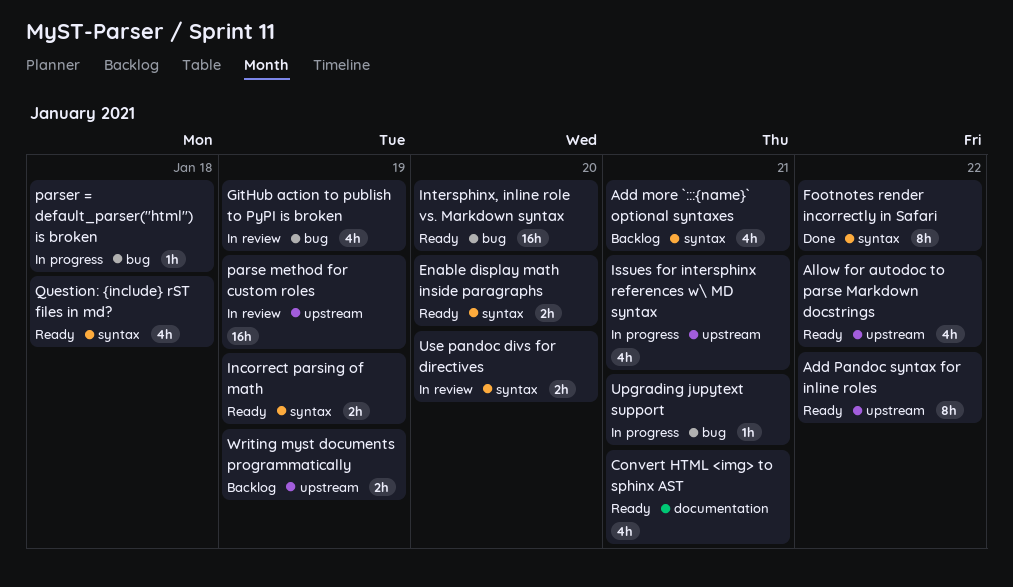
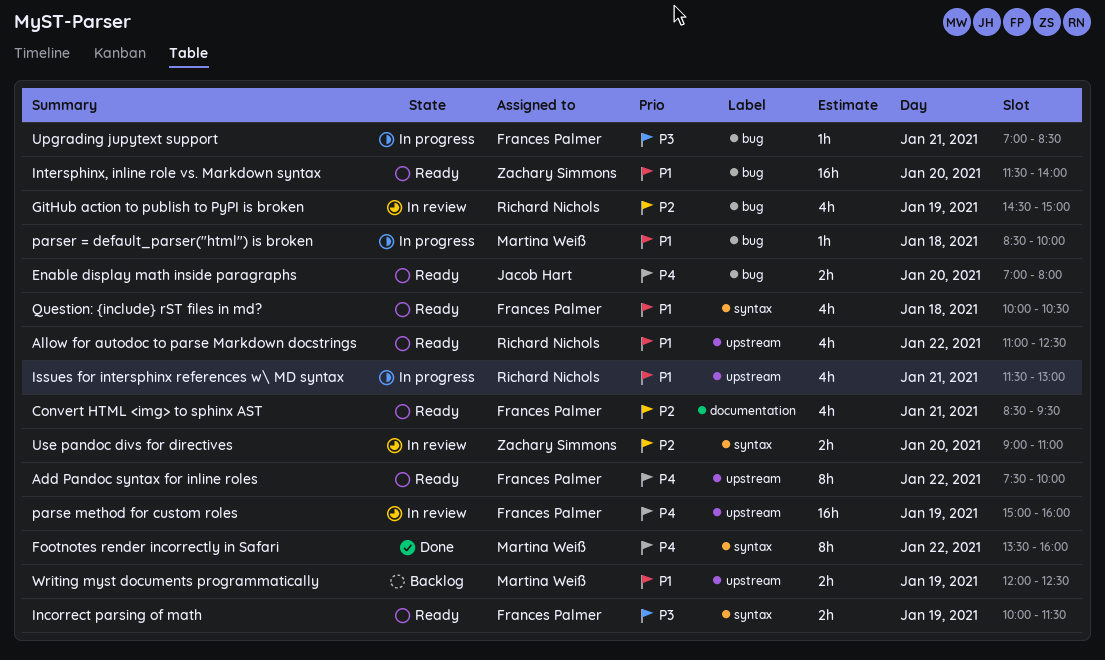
Add more `:::{name}` optional syntaxes: present -> none
Enable display math inside paragraphs, label: syntax -> bug

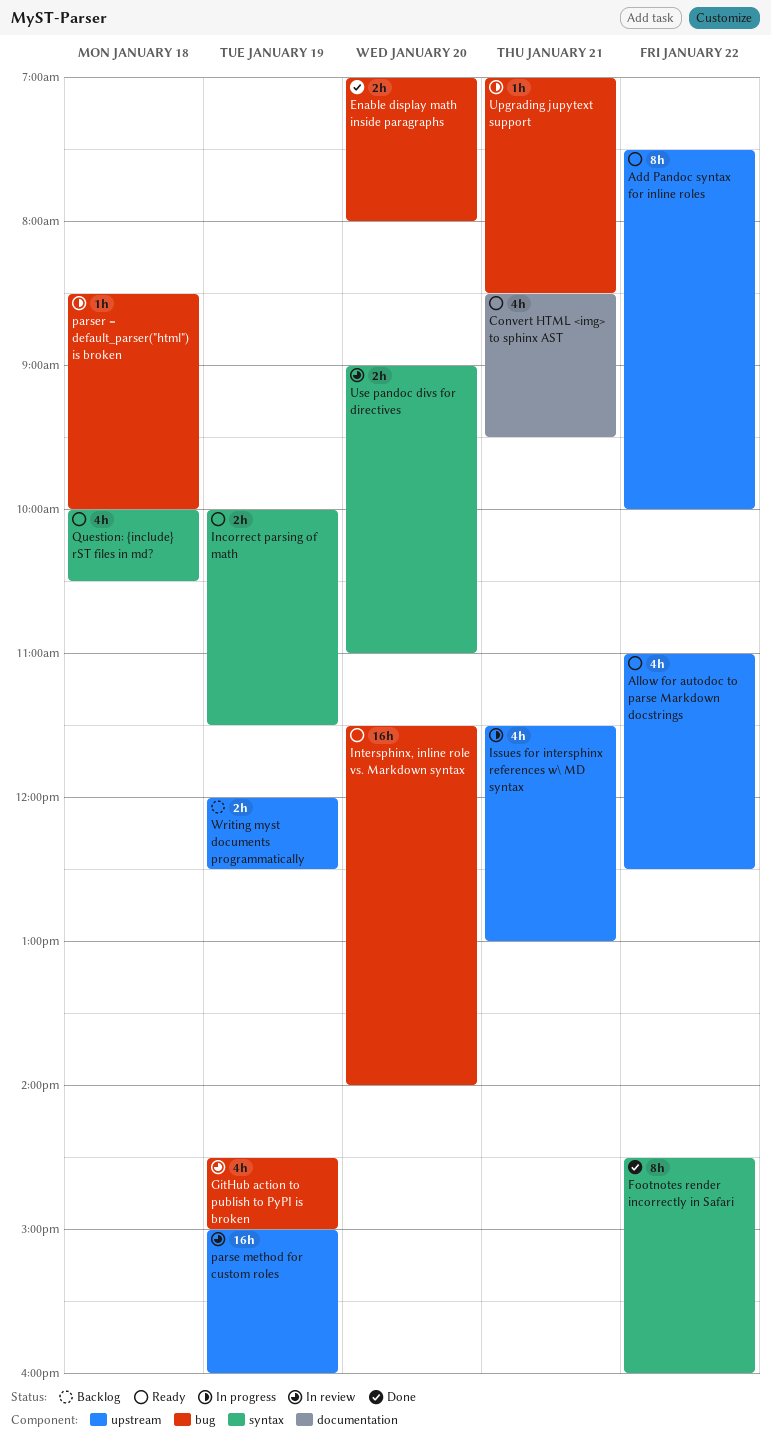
Enable display math inside paragraphs, status: Ready -> Done
Footnotes render incorrectly in Safari, begins: 13:30 -> 14:30

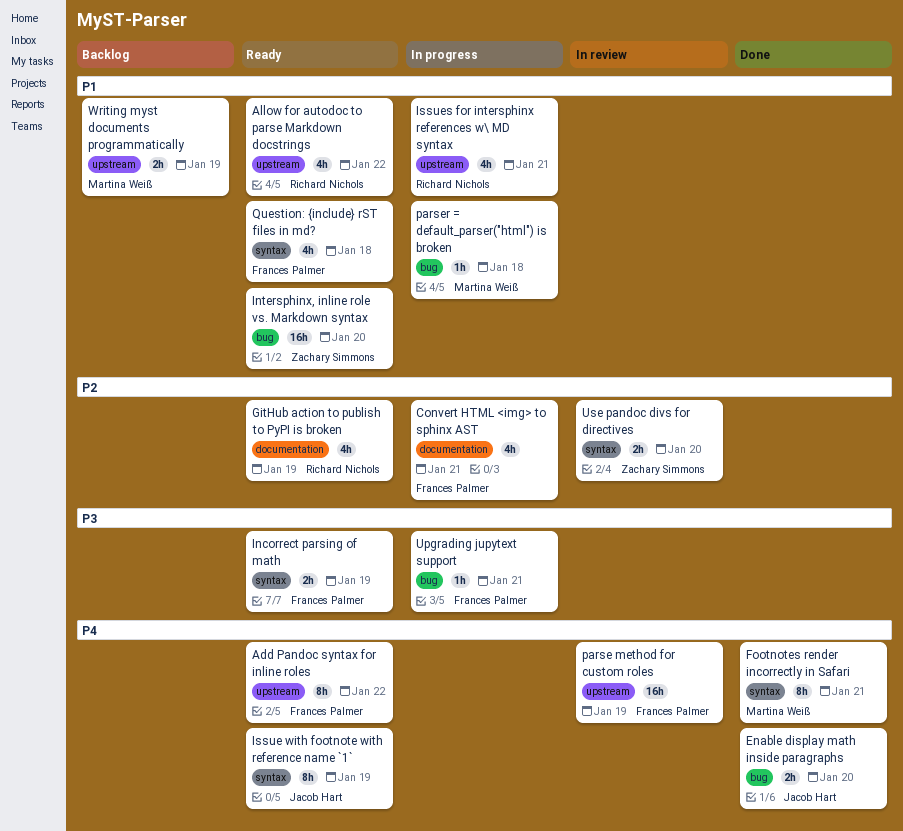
Convert HTML <img> to sphinx AST, status: Ready -> In progress
Footnotes render incorrectly in Safari, day: Jan 22 -> Jan 21
GitHub action to publish to PyPI is broken, status: In review -> Ready
GitHub action to publish to PyPI is broken, label: bug -> documentation
Issue with footnote with reference name `1`: none -> present

